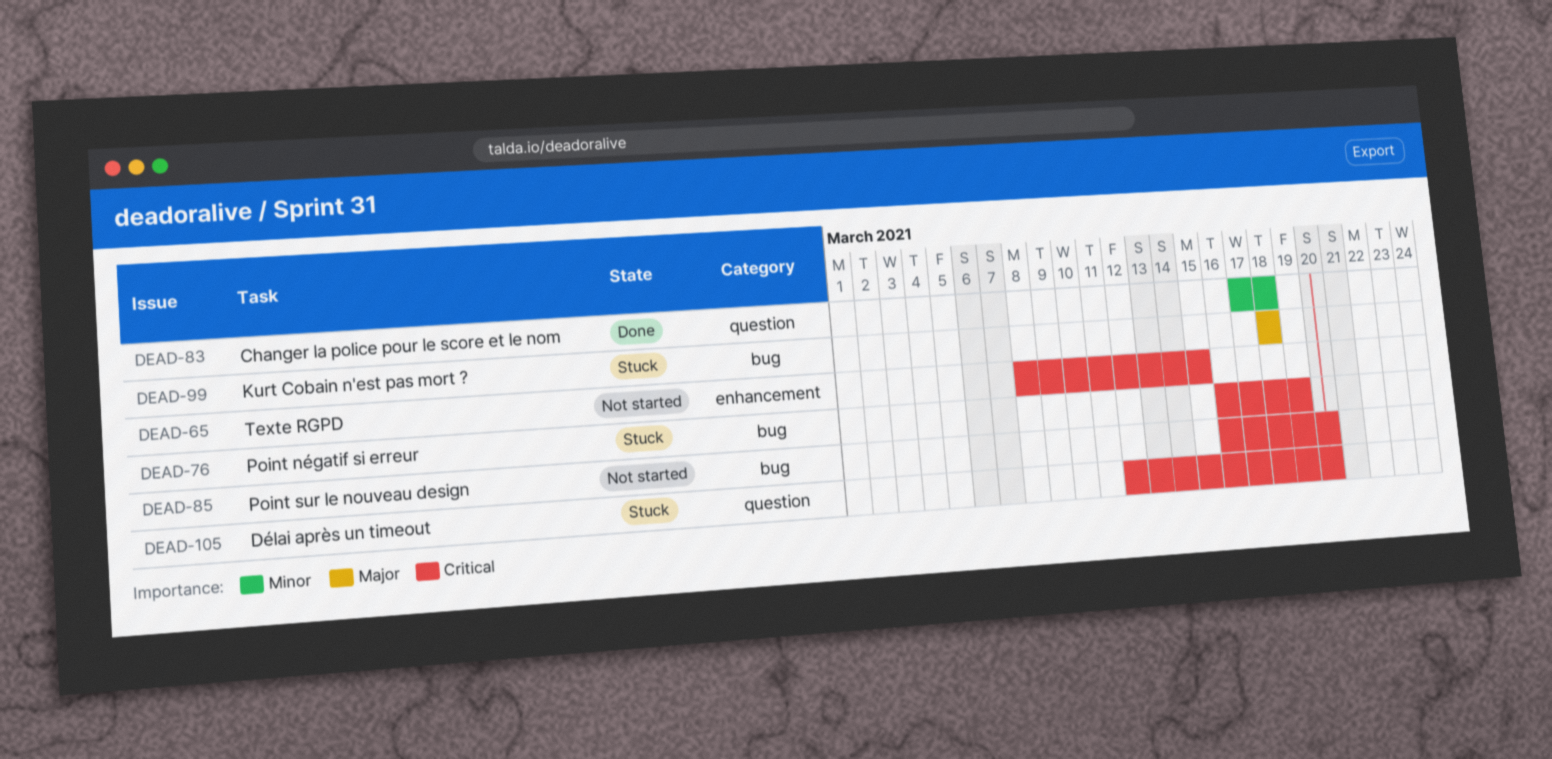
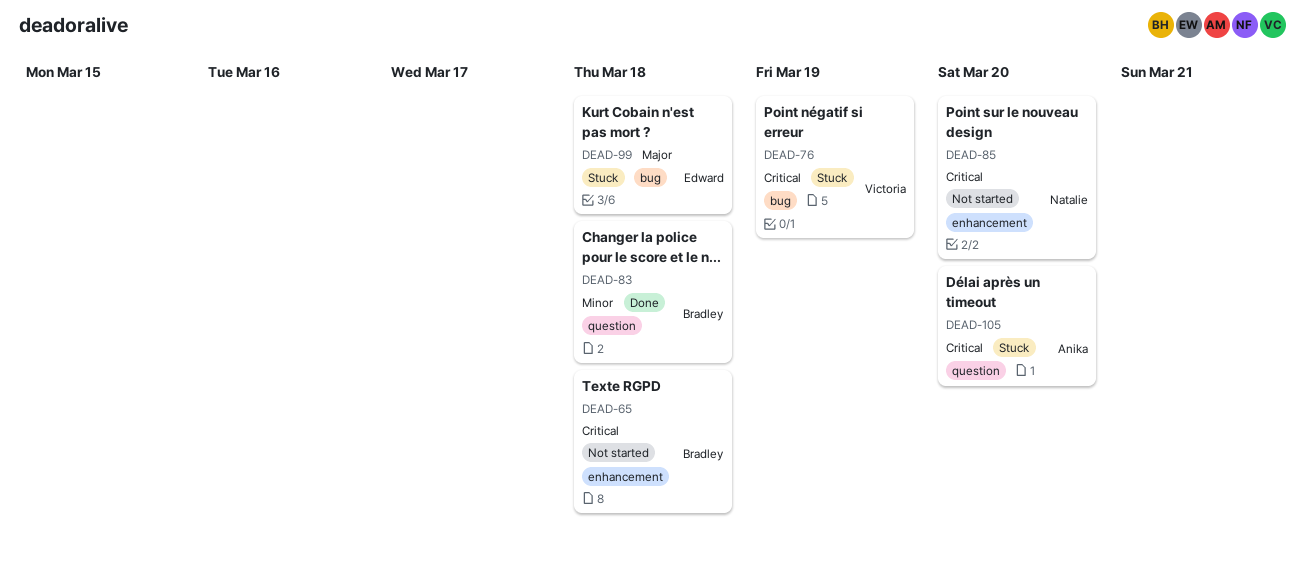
DEAD-65, due: Mar 15 -> Mar 18
DEAD-85, label: bug -> enhancement

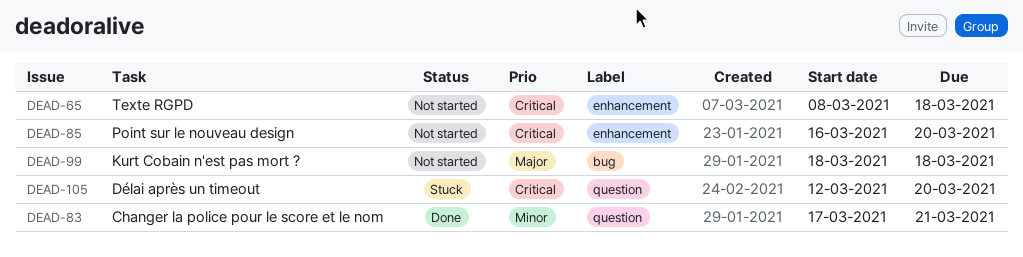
DEAD-76: present -> none
DEAD-83, due: Mar 18 -> Mar 21
DEAD-99, status: Stuck -> Not started

